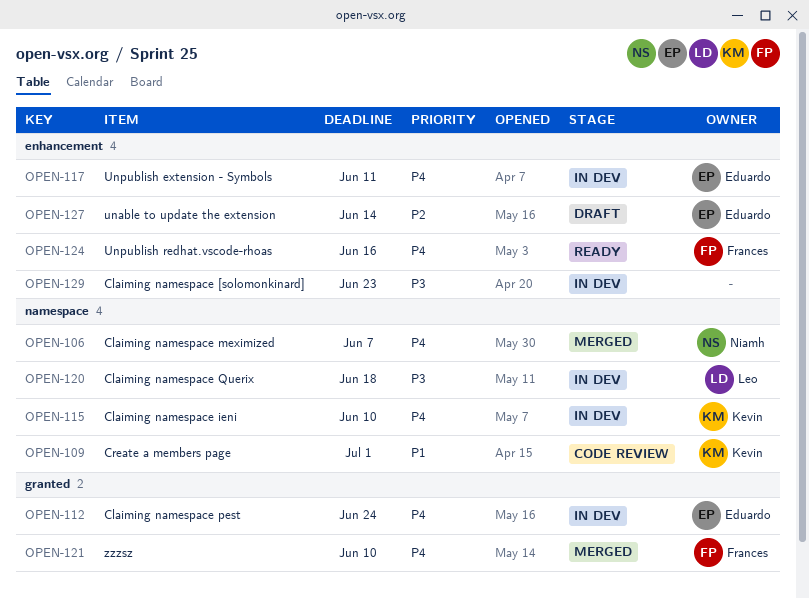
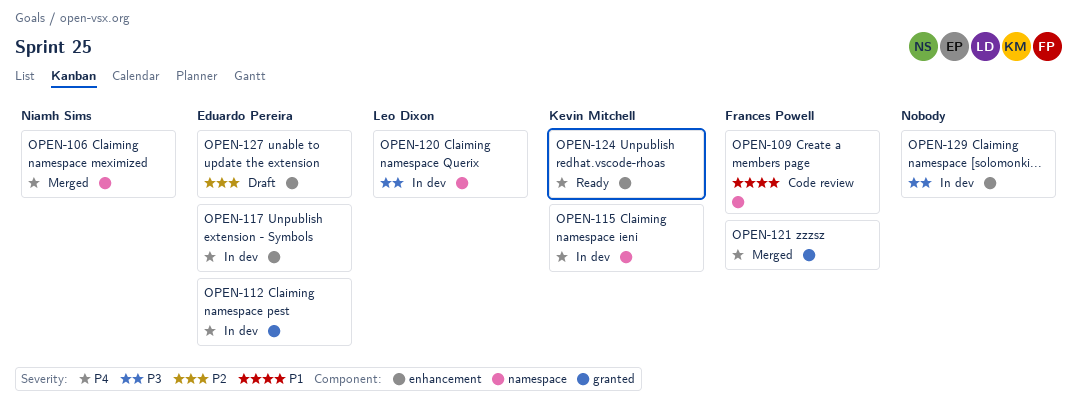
OPEN-109, owner: Kevin Mitchell -> Frances Powell
OPEN-124, owner: Frances Powell -> Kevin Mitchell

